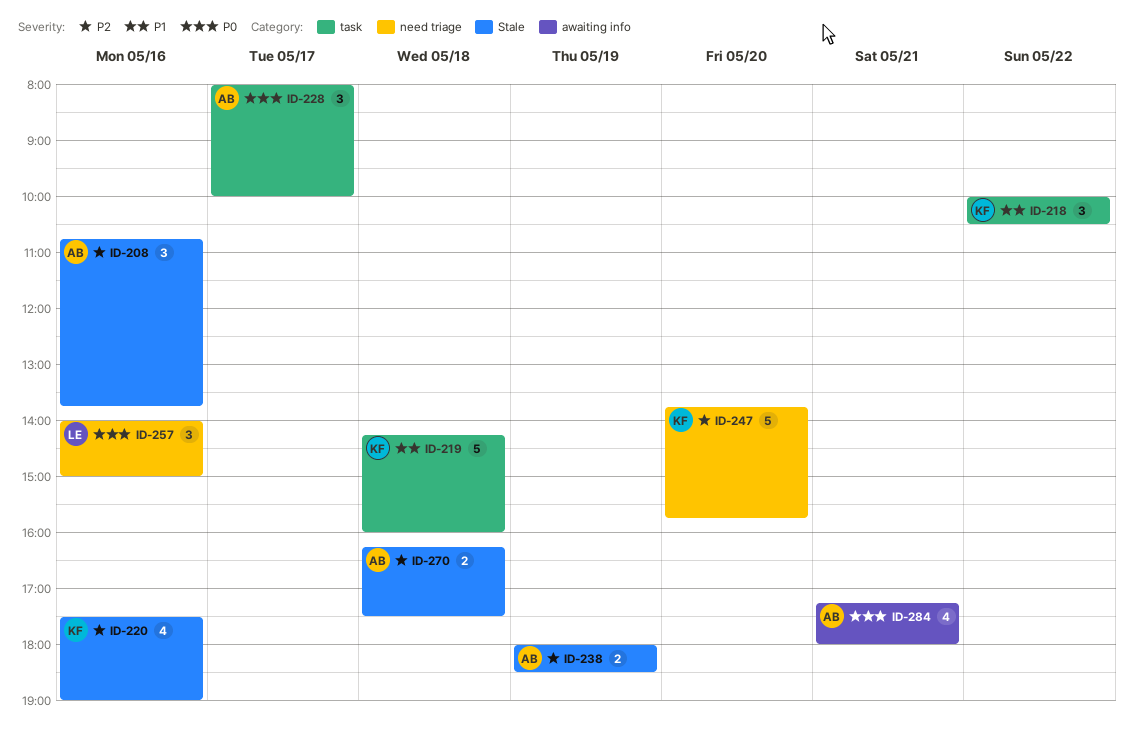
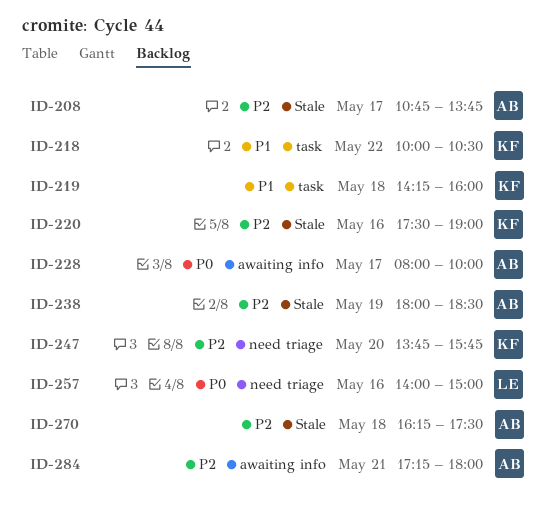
ID-208, day: May 16 -> May 17
ID-228, label: task -> awaiting info
ID-284, priority: P0 -> P2

